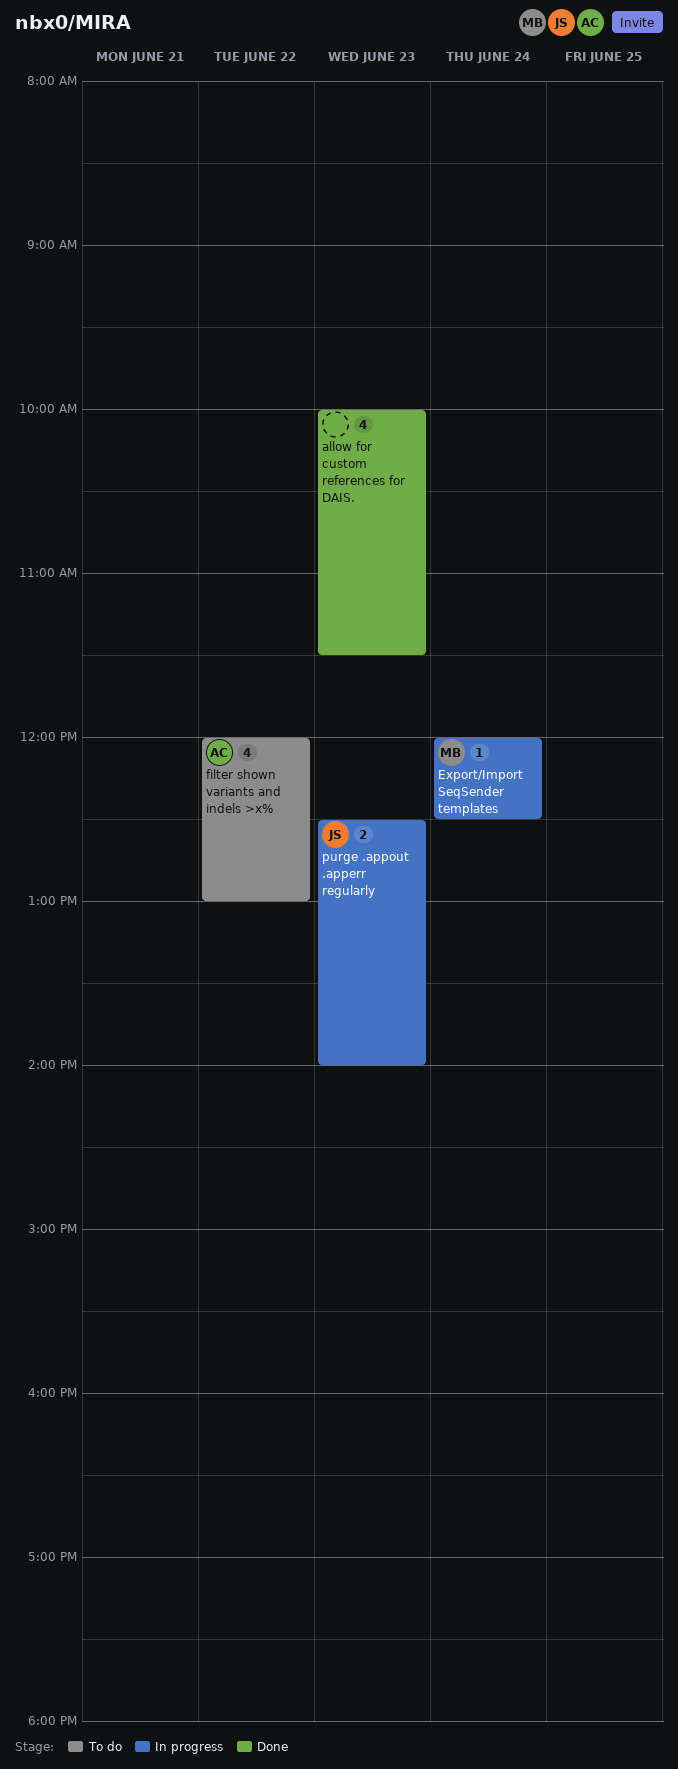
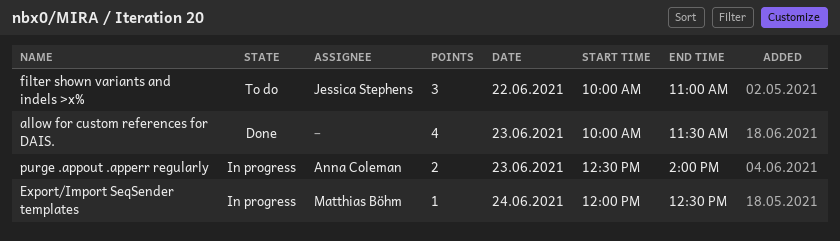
filter shown variants and indels >x%, owner: Anna Coleman -> Jessica Stephens
filter shown variants and indels >x%, estimate: 4 -> 3
filter shown variants and indels >x%, begins: 12:00 -> 10:00
filter shown variants and indels >x%, ends: 13:00 -> 11:00
purge .appout .apperr regularly, owner: Jessica Stephens -> Anna Coleman

